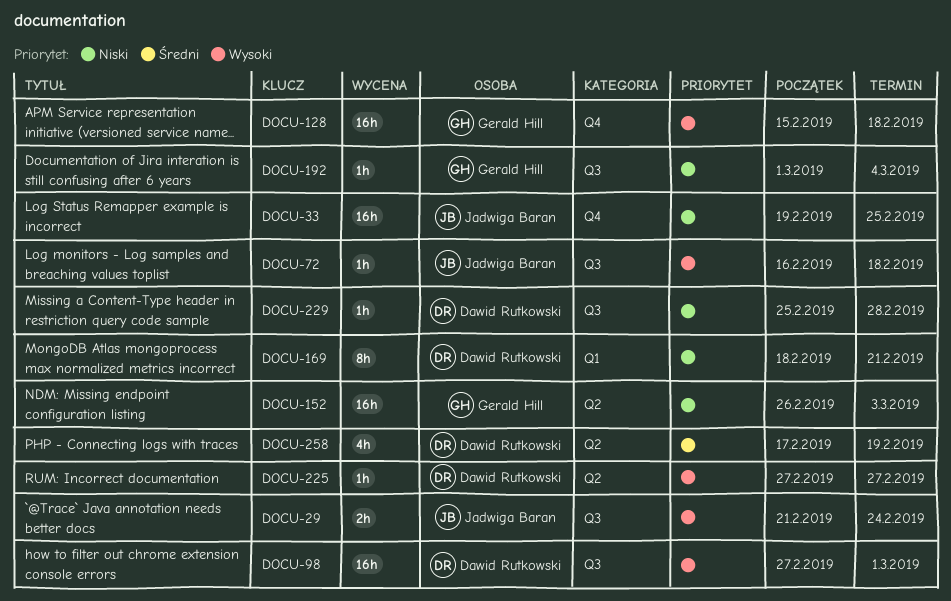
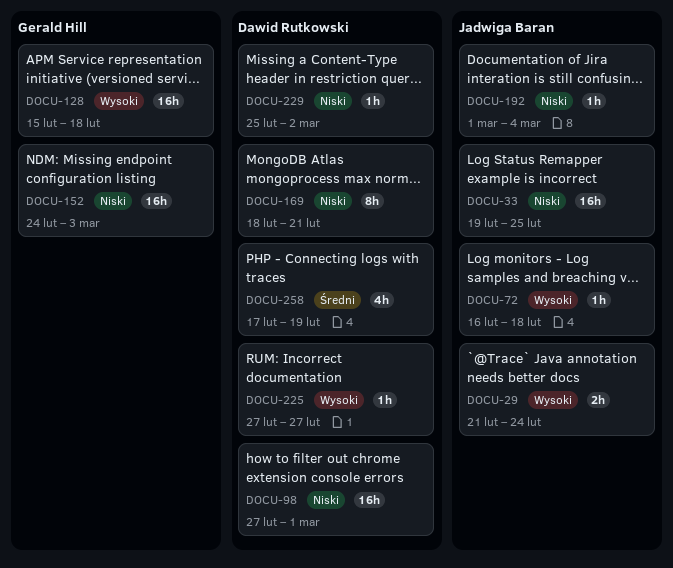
DOCU-98, priority: Wysoki -> Niski
DOCU-152, start: Feb 26 -> Feb 24
DOCU-192, owner: Gerald Hill -> Jadwiga Baran
DOCU-229, due: Feb 28 -> Mar 2

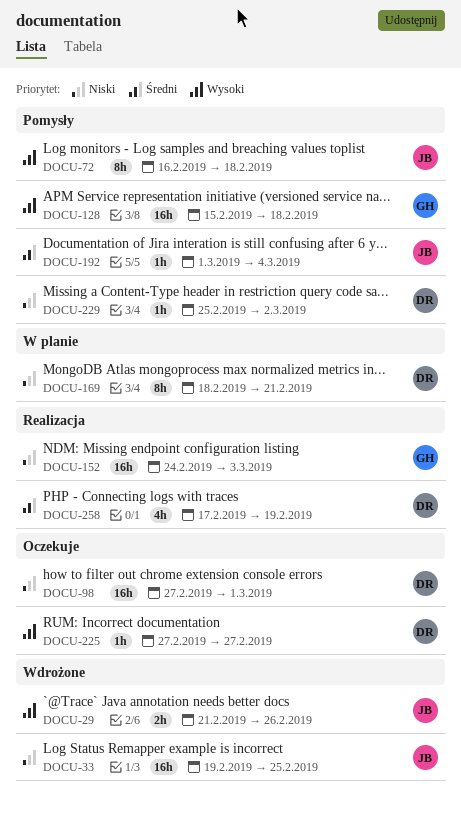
DOCU-29, due: Feb 24 -> Feb 26
DOCU-72, estimate: 1h -> 8h
DOCU-192, priority: Niski -> Średni

